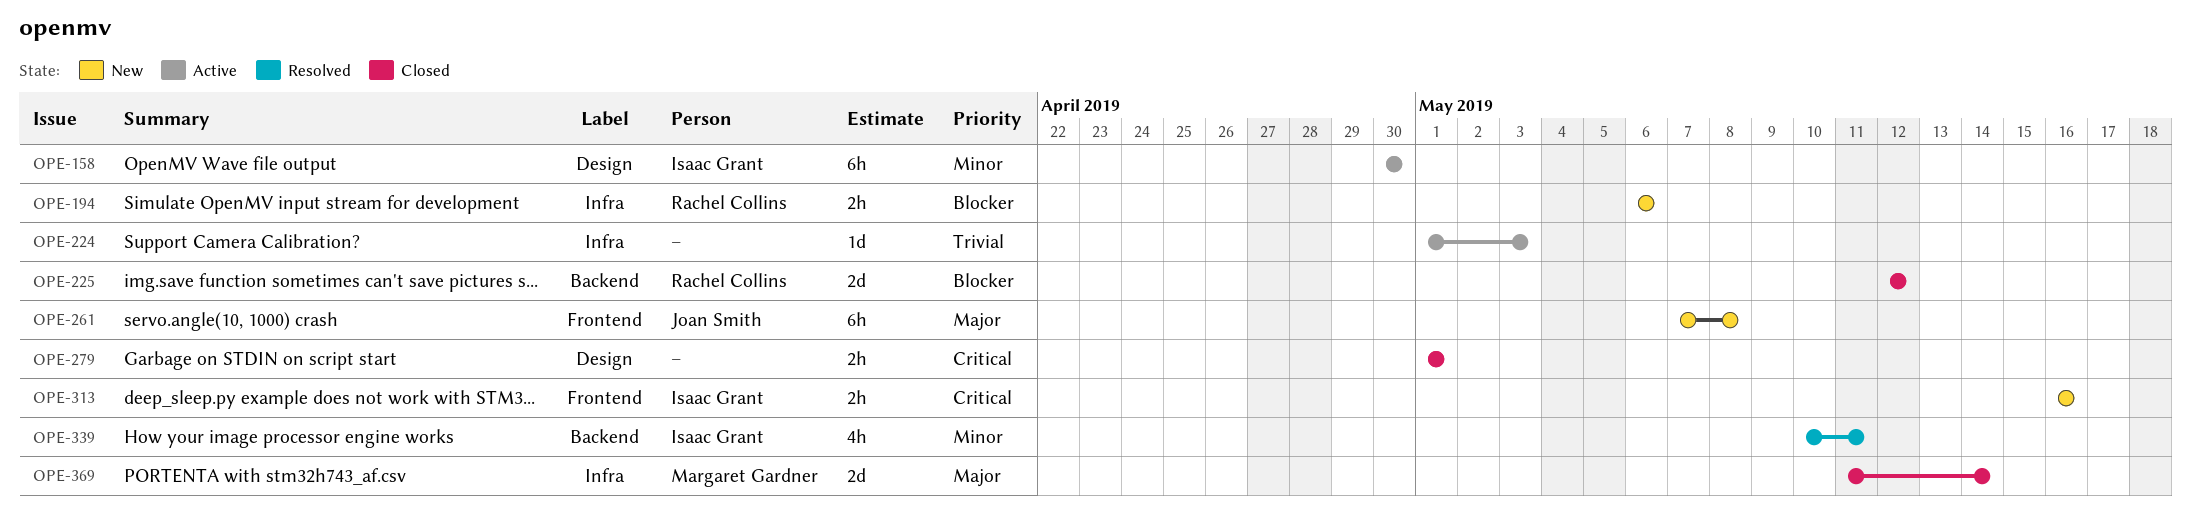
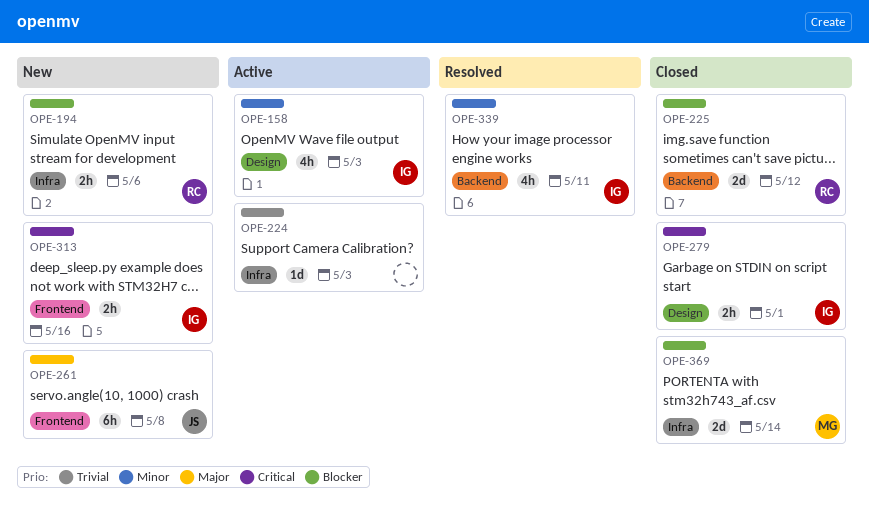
OPE-158, estimate: 6h -> 4h
OPE-158, due: Apr 30 -> May 3
OPE-279, owner: none -> Isaac Grant
OPE-369, priority: Major -> Blocker

